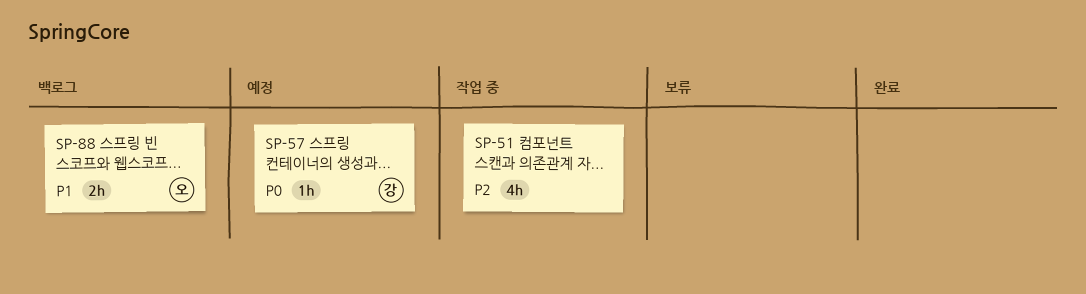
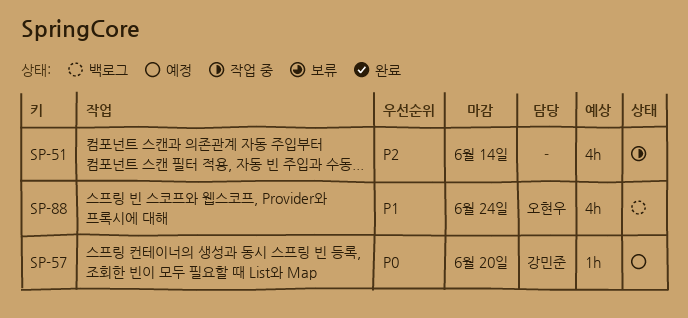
SP-88, estimate: 2h -> 4h

